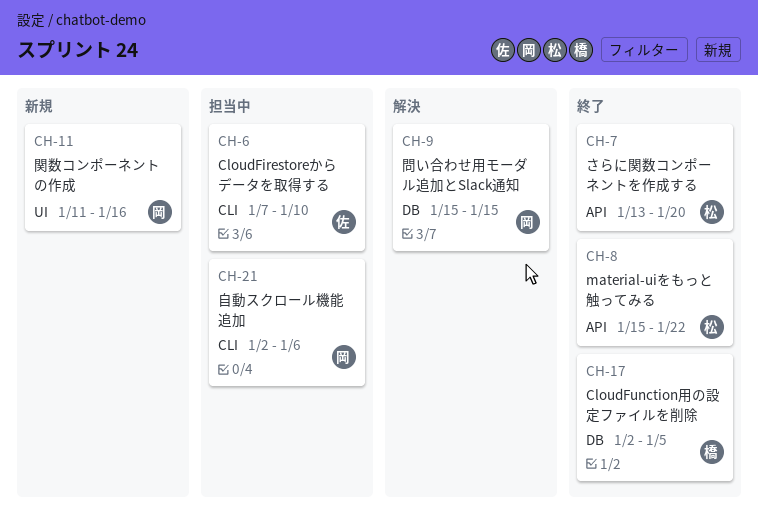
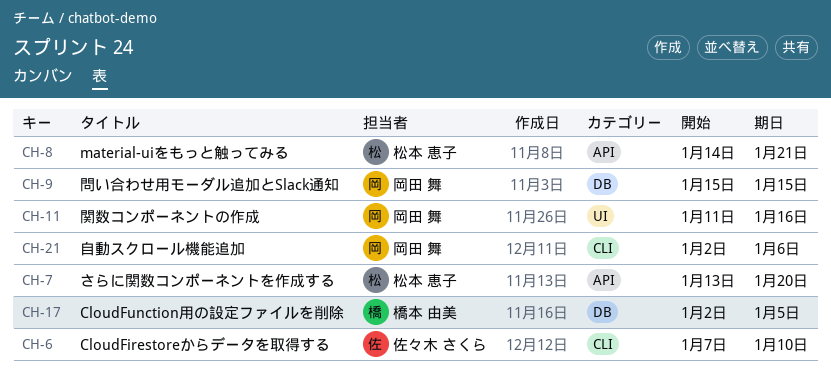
CH-8, start: Jan 15 -> Jan 14
CH-8, due: Jan 22 -> Jan 21

